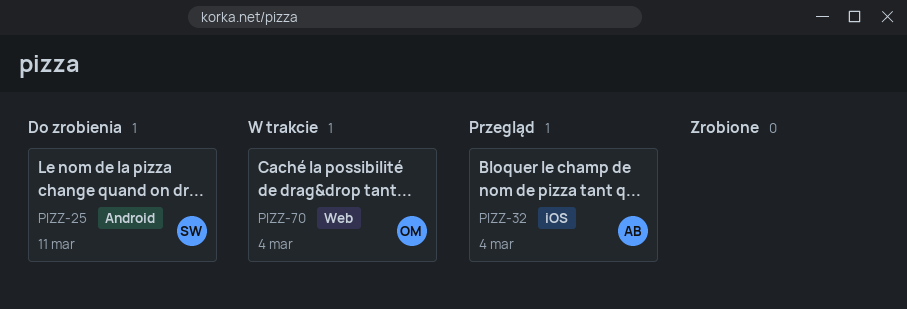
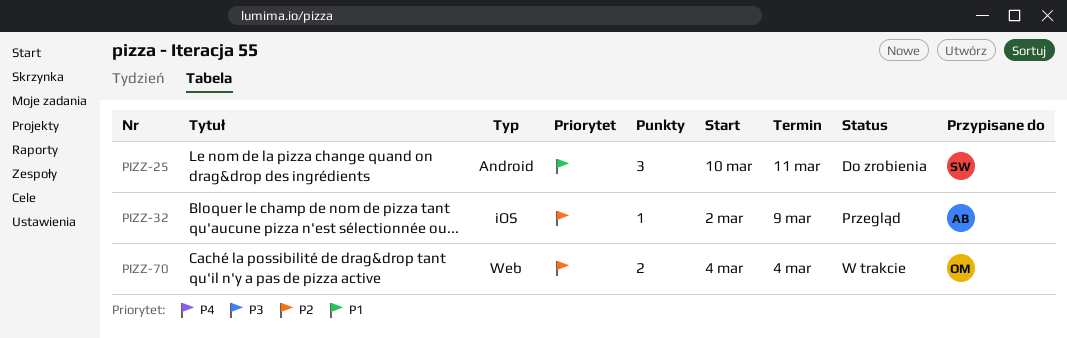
PIZZ-32, due: Mar 4 -> Mar 9

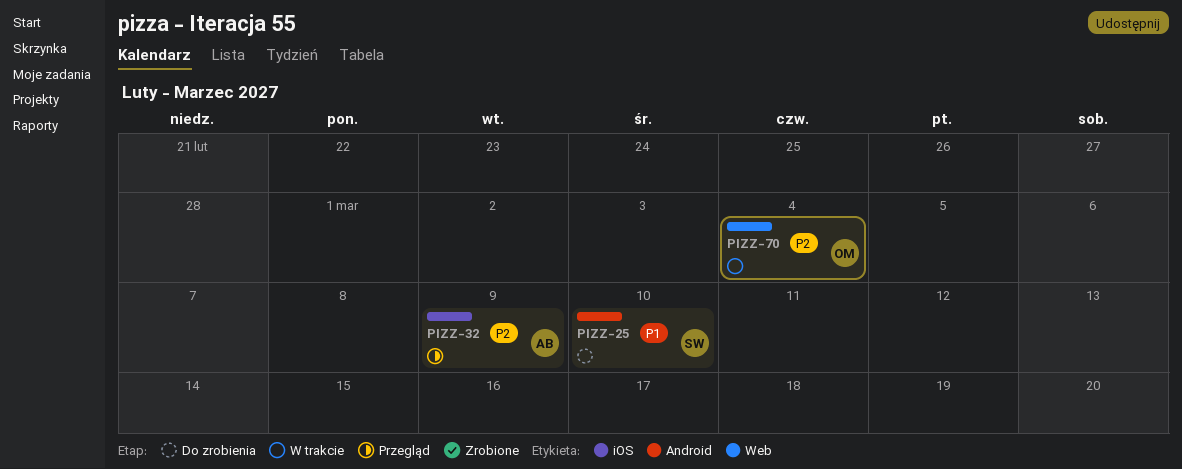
PIZZ-25, due: Mar 11 -> Mar 10

